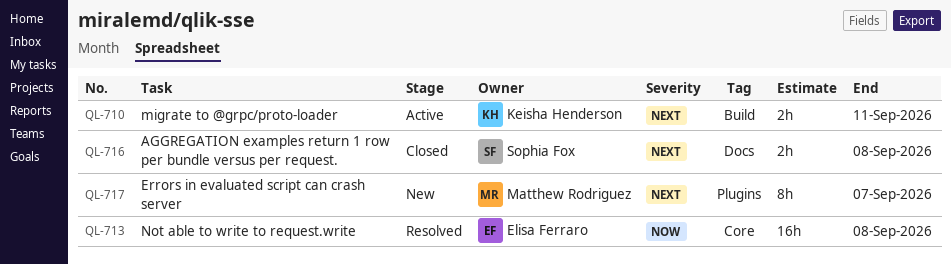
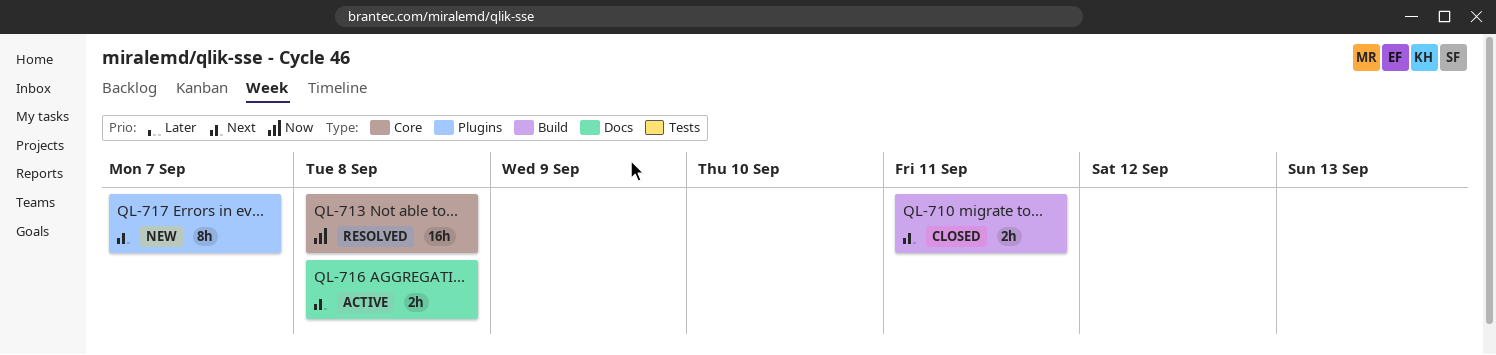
QL-710, status: Active -> Closed
QL-716, status: Closed -> Active

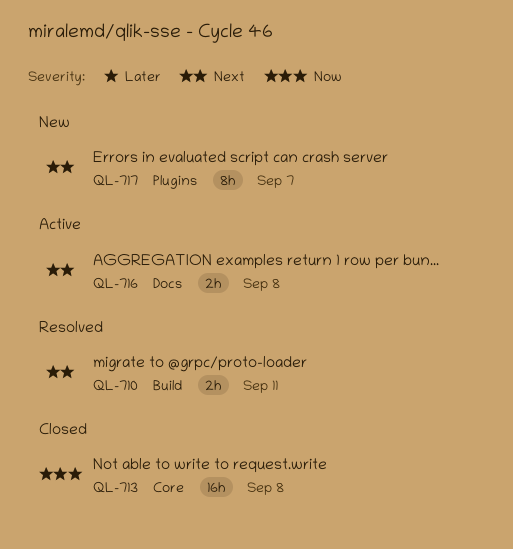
QL-710, status: Closed -> Resolved
QL-713, status: Resolved -> Closed

